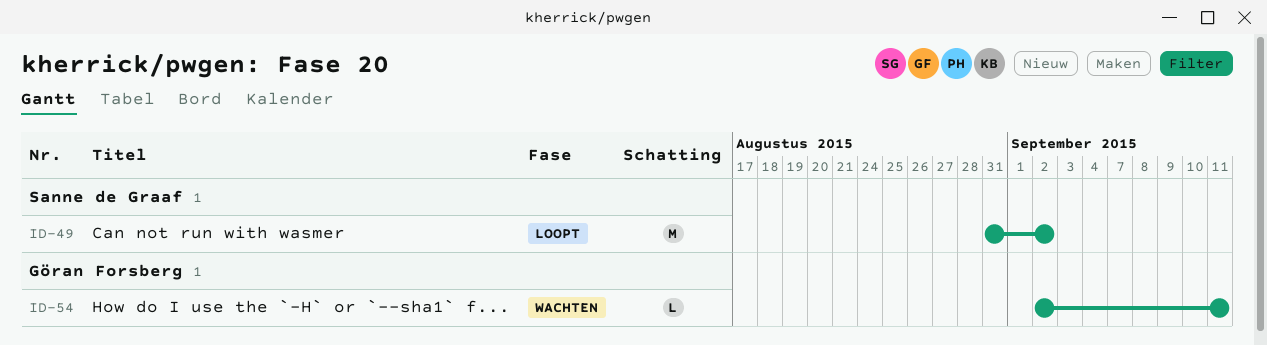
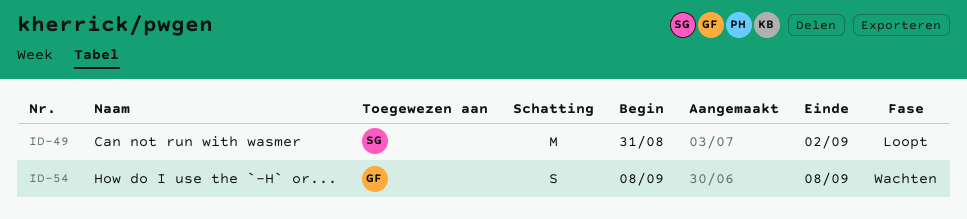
ID-54, estimate: L -> S
ID-54, start: Sep 2 -> Sep 8
ID-54, due: Sep 11 -> Sep 8

